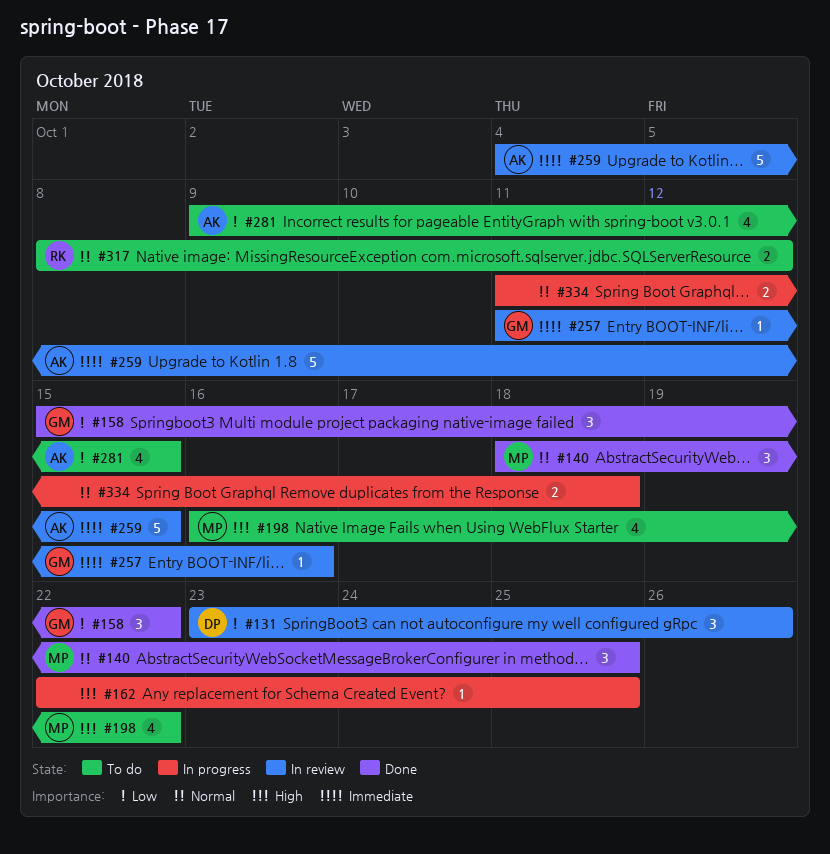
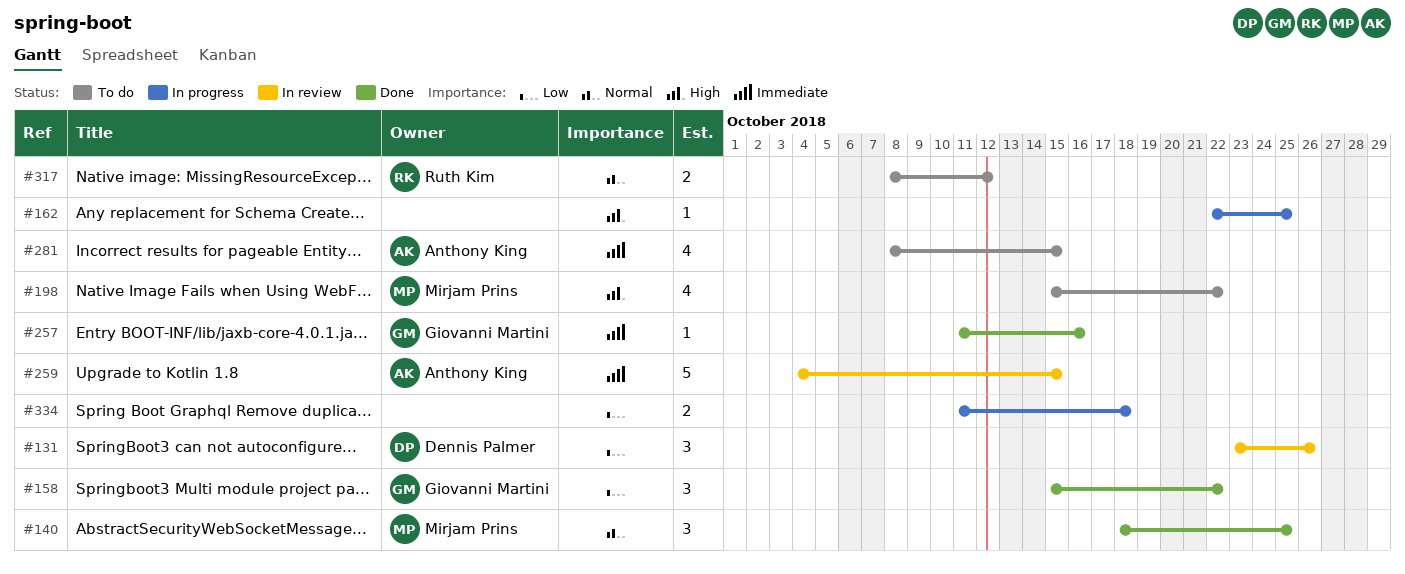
#198, start: Oct 16 -> Oct 15
#257, status: In review -> Done
#281, priority: Low -> Immediate
#281, start: Oct 9 -> Oct 8
#334, priority: Normal -> Low

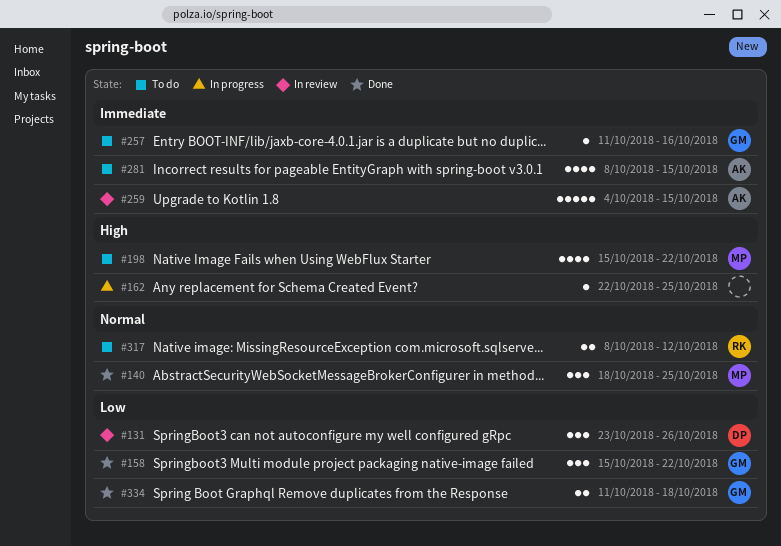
#257, status: Done -> To do
#334, status: In progress -> Done
#334, owner: none -> Giovanni Martini

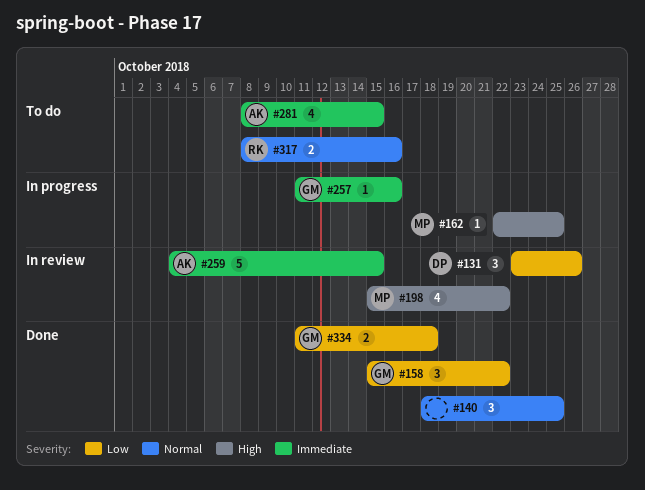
#140, owner: MP -> none
#162, owner: none -> MP
#198, status: To do -> In review
#257, status: To do -> In progress
#317, due: Oct 12 -> Oct 16

